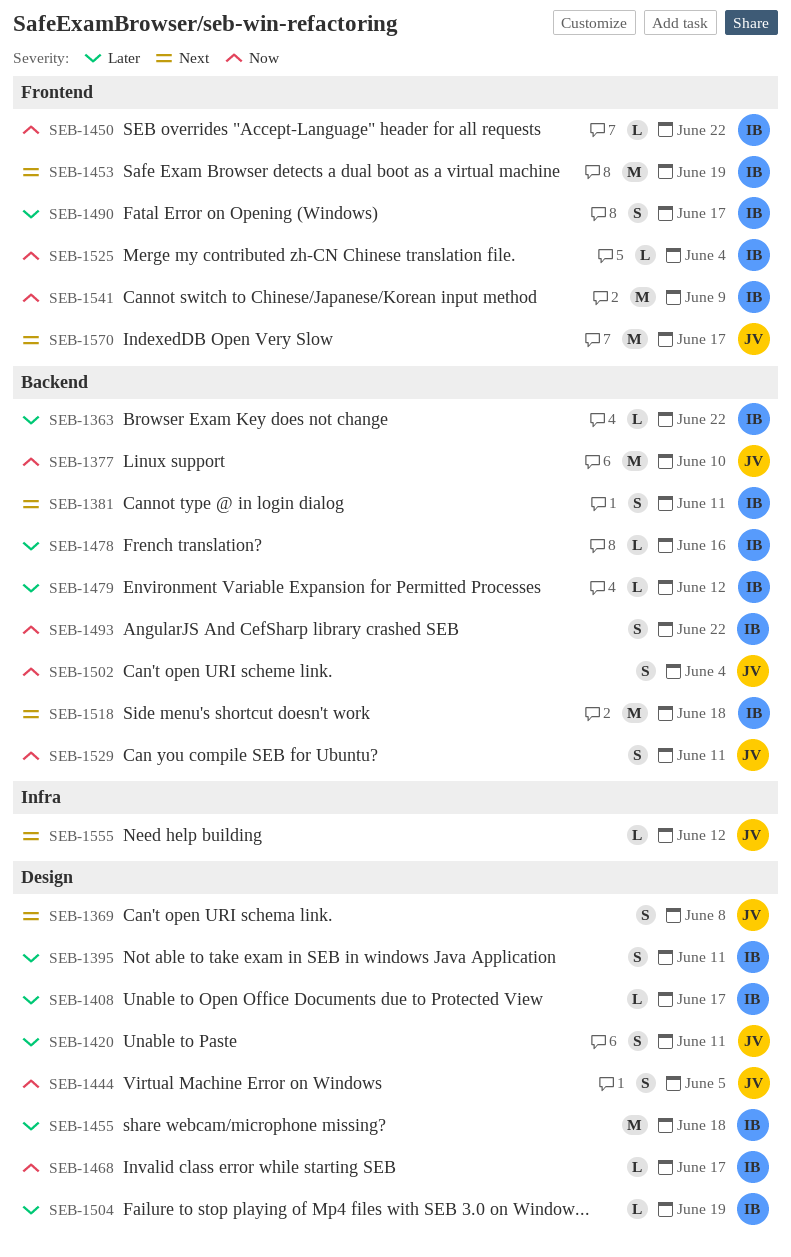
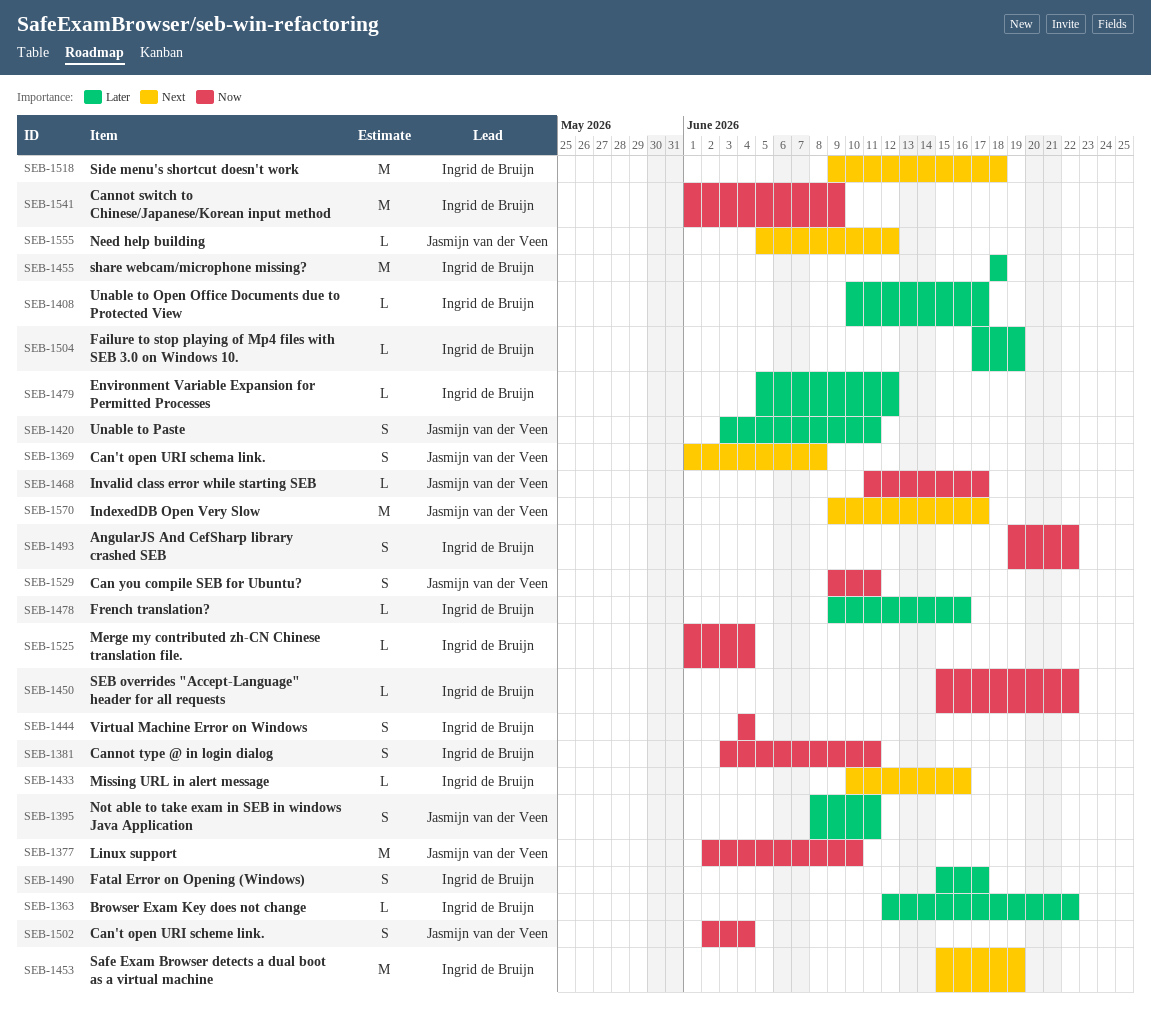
SEB-1381, priority: Next -> Now
SEB-1395, owner: Ingrid de Bruijn -> Jasmijn van der Veen
SEB-1433: none -> present
SEB-1444, owner: Jasmijn van der Veen -> Ingrid de Bruijn
SEB-1444, due: Jun 5 -> Jun 4
SEB-1468, owner: Ingrid de Bruijn -> Jasmijn van der Veen

